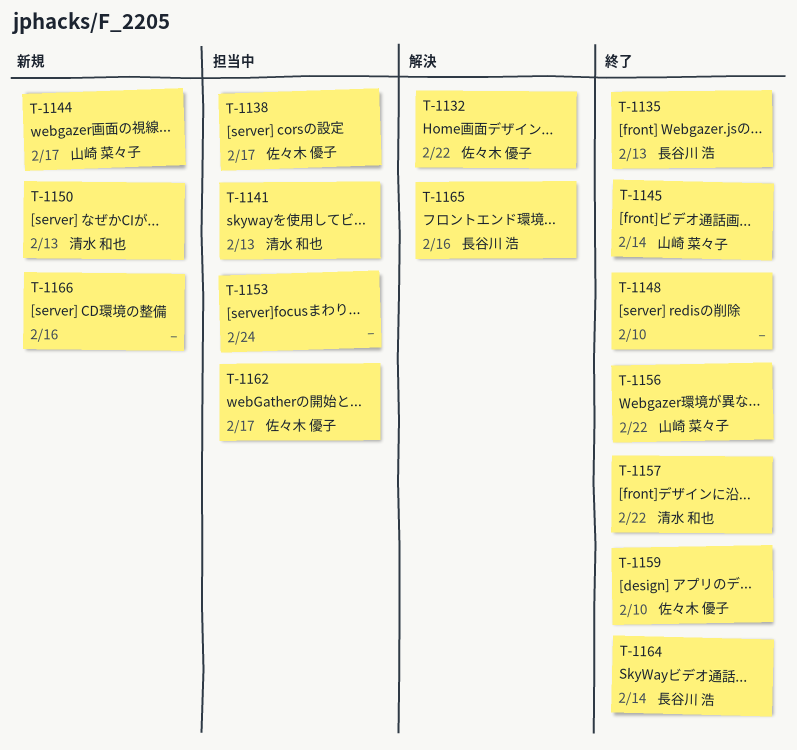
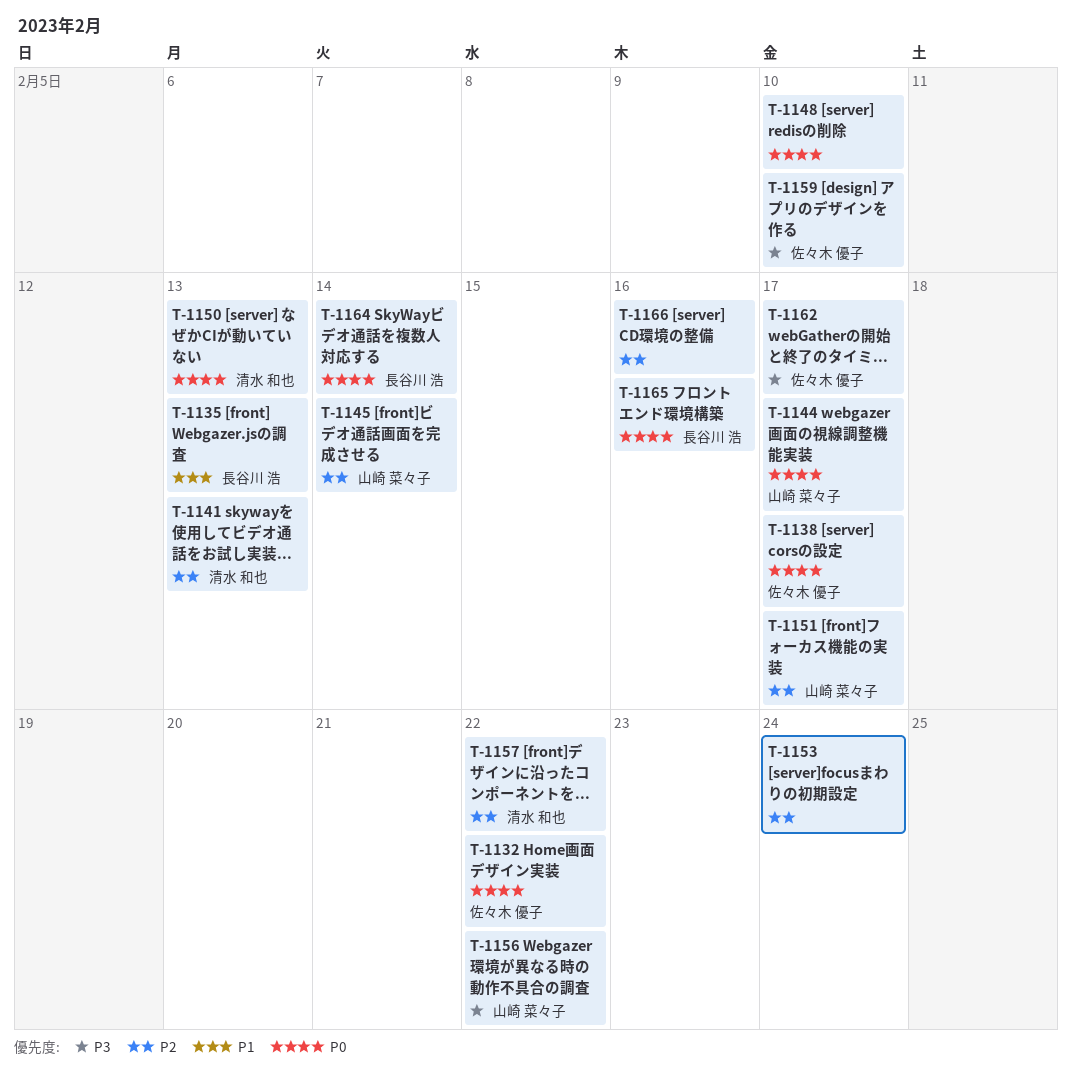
T-1151: none -> present

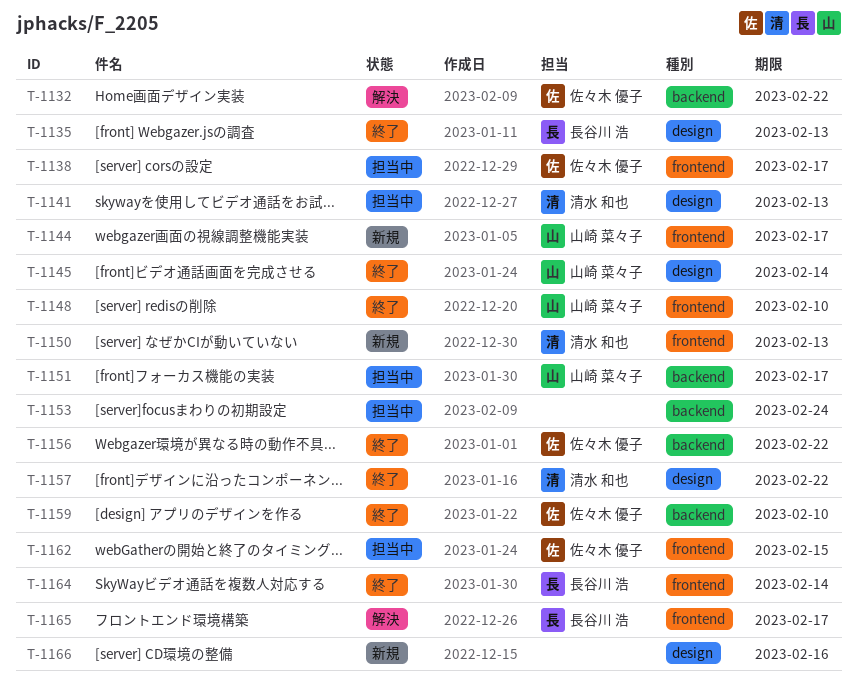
T-1148, owner: none -> 山崎 菜々子
T-1156, owner: 山崎 菜々子 -> 佐々木 優子
T-1162, due: Feb 17 -> Feb 15
T-1165, due: Feb 16 -> Feb 17

